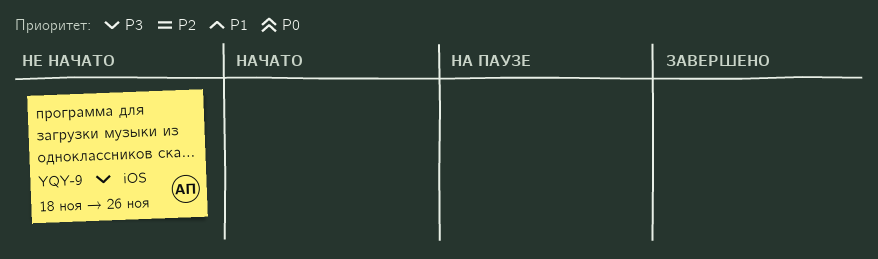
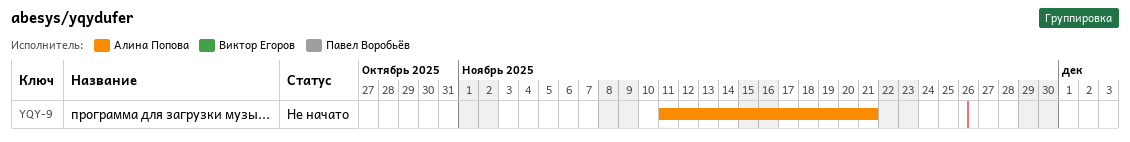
YQY-9, start: Nov 18 -> Nov 11
YQY-9, due: Nov 26 -> Nov 21

